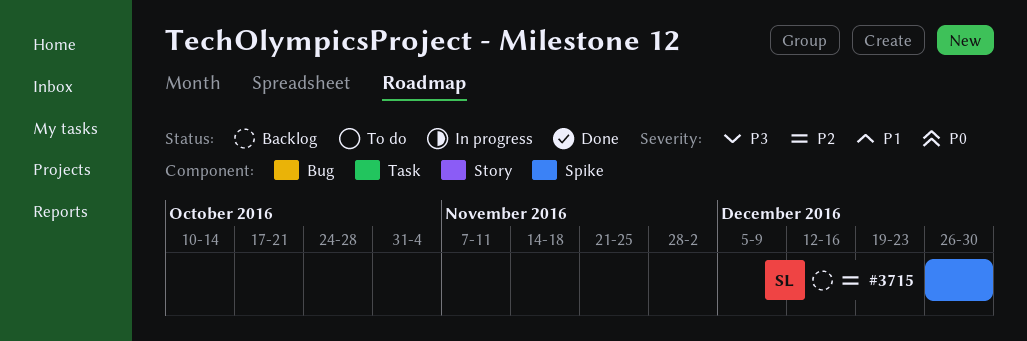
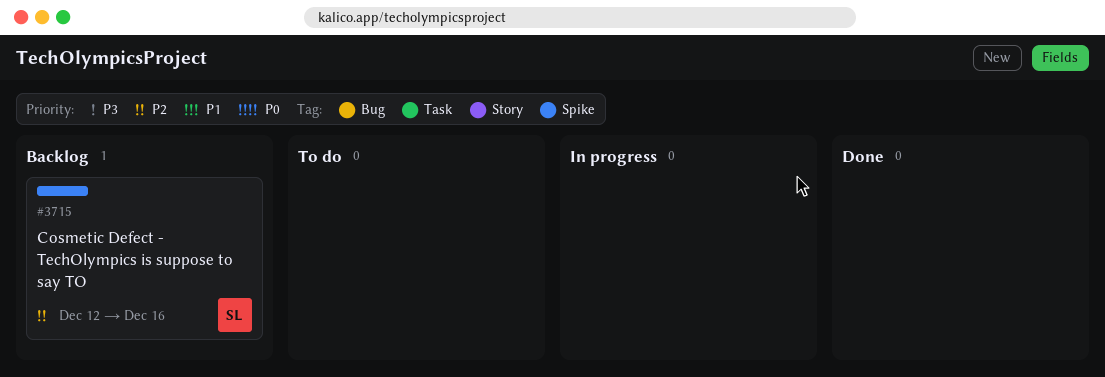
#3715, start: Dec 26 -> Dec 12
#3715, due: Dec 30 -> Dec 16

